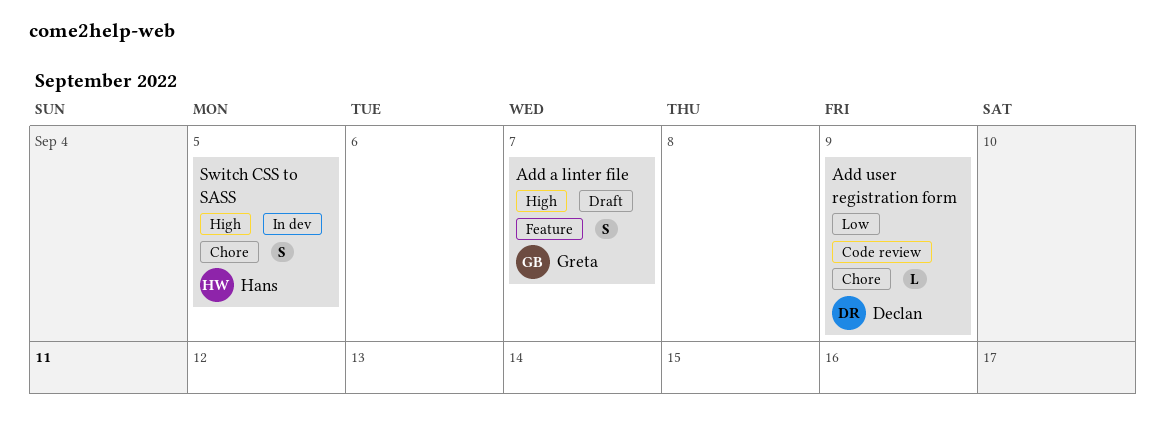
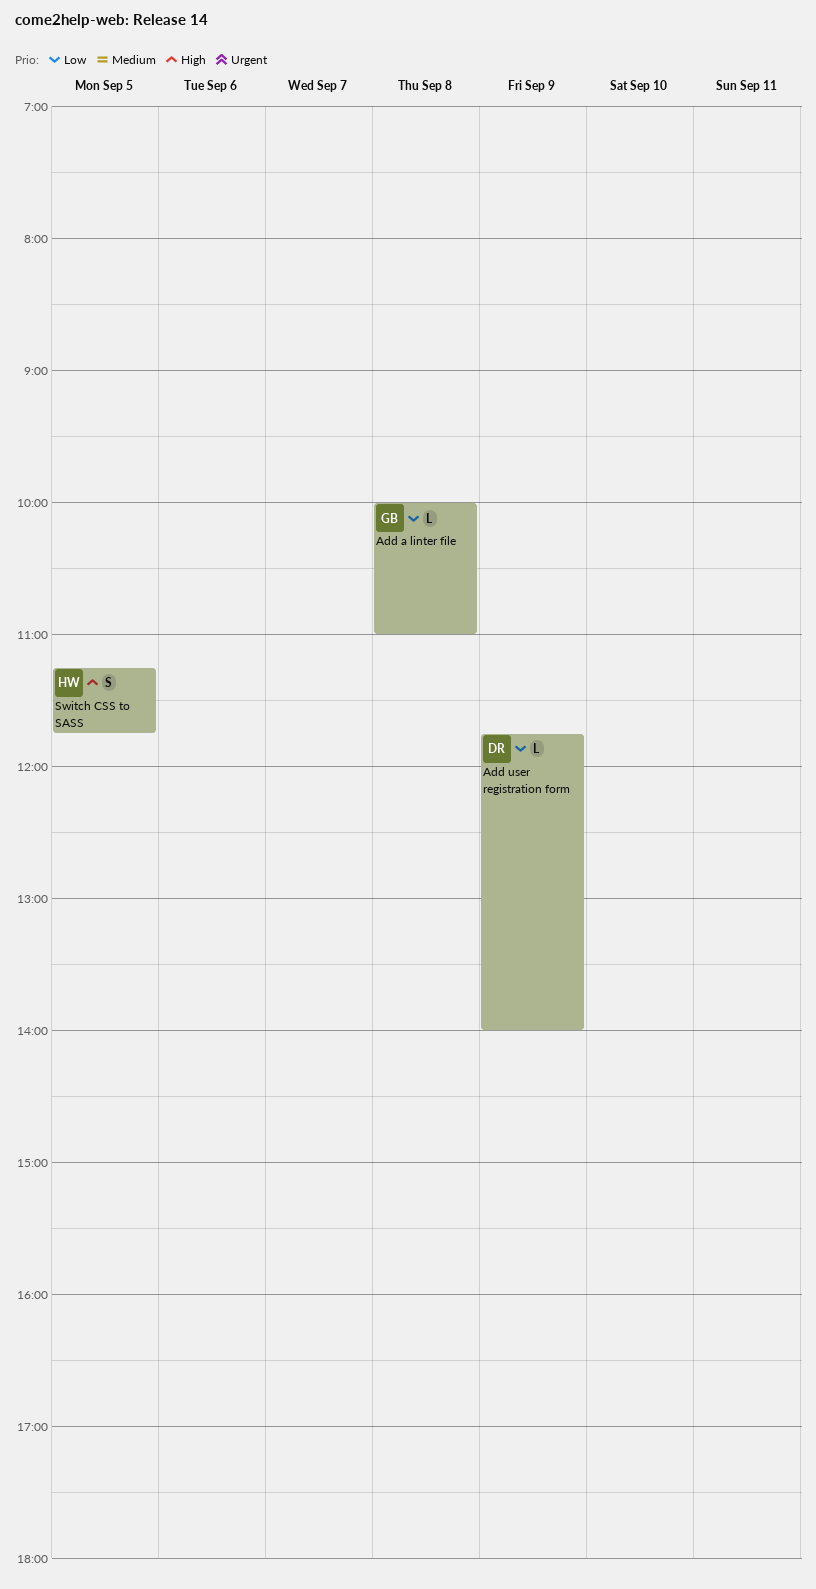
Add a linter file, priority: High -> Low
Add a linter file, estimate: S -> L
Add a linter file, day: Sep 7 -> Sep 8

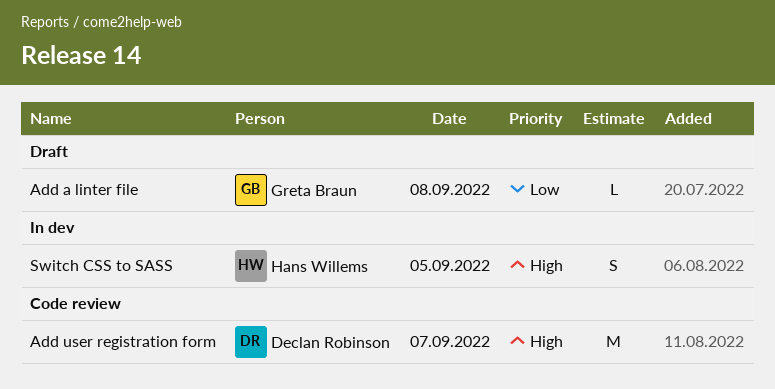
Add user registration form, priority: Low -> High
Add user registration form, estimate: L -> M
Add user registration form, day: Sep 9 -> Sep 7

